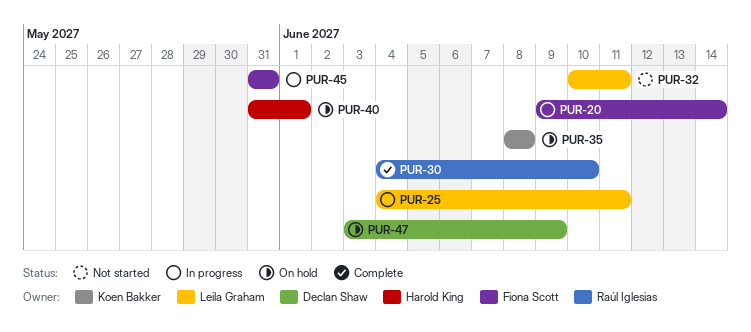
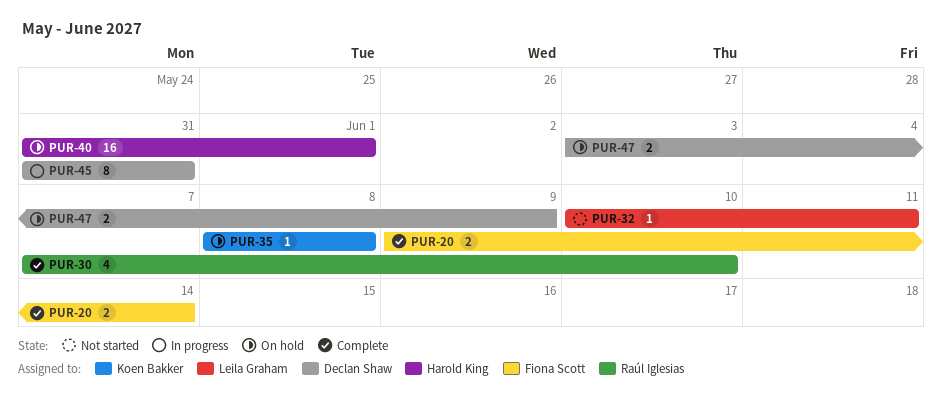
PUR-20, status: In progress -> Complete
PUR-25: present -> none
PUR-30, start: Jun 4 -> Jun 7
PUR-45, owner: Fiona Scott -> Declan Shaw

